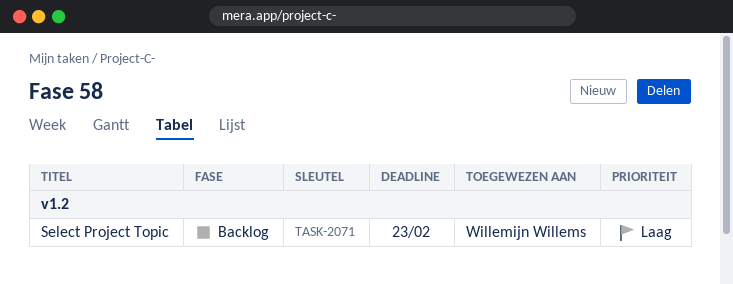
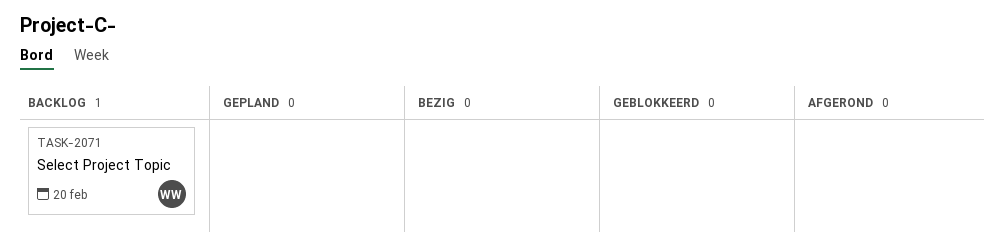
TASK-2071, due: Feb 23 -> Feb 20

